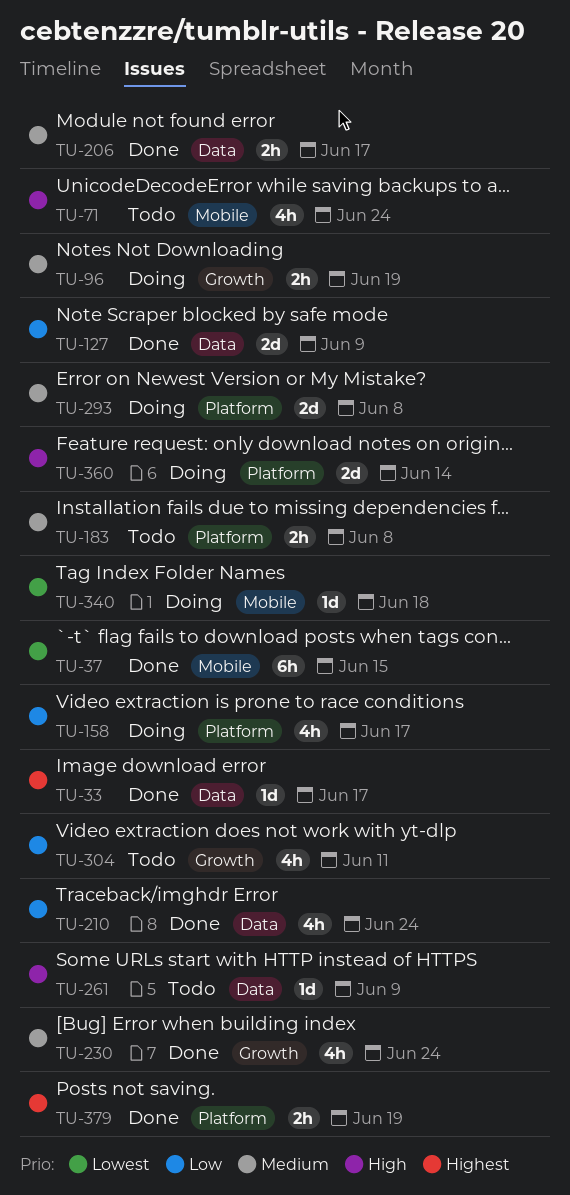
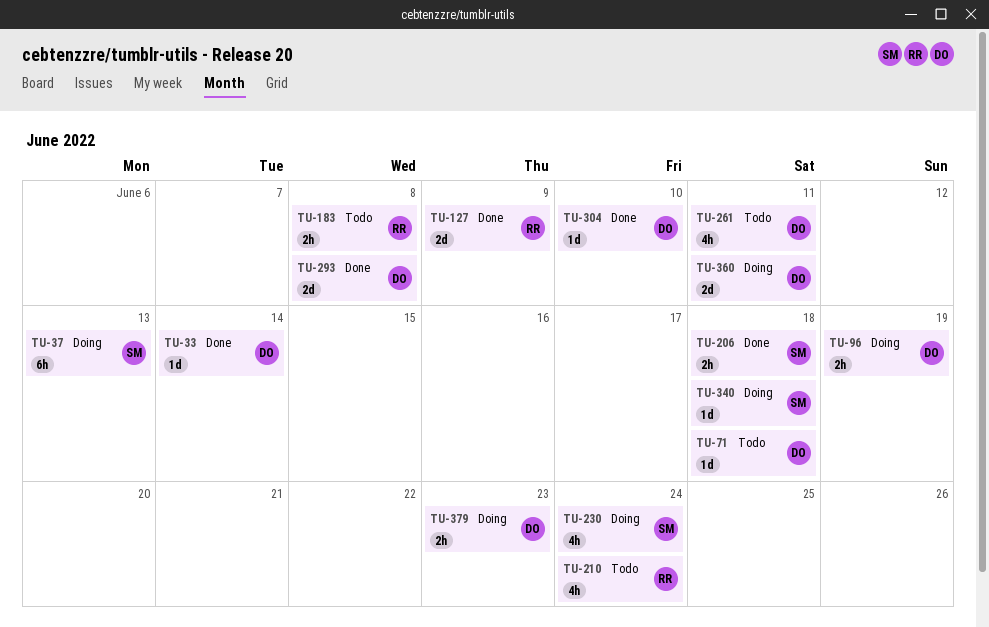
TU-33, due: Jun 17 -> Jun 14
TU-37, status: Done -> Doing
TU-37, due: Jun 15 -> Jun 13
TU-71, estimate: 4h -> 1d
TU-71, due: Jun 24 -> Jun 18
TU-158: present -> none
TU-206, due: Jun 17 -> Jun 18
TU-210, status: Done -> Todo
TU-230, status: Done -> Doing
TU-261, estimate: 1d -> 4h
TU-261, due: Jun 9 -> Jun 11
TU-293, status: Doing -> Done
TU-304, status: Todo -> Done
TU-304, estimate: 4h -> 1d
TU-304, due: Jun 11 -> Jun 10
TU-360, due: Jun 14 -> Jun 11
TU-379, status: Done -> Doing
TU-379, due: Jun 19 -> Jun 23

